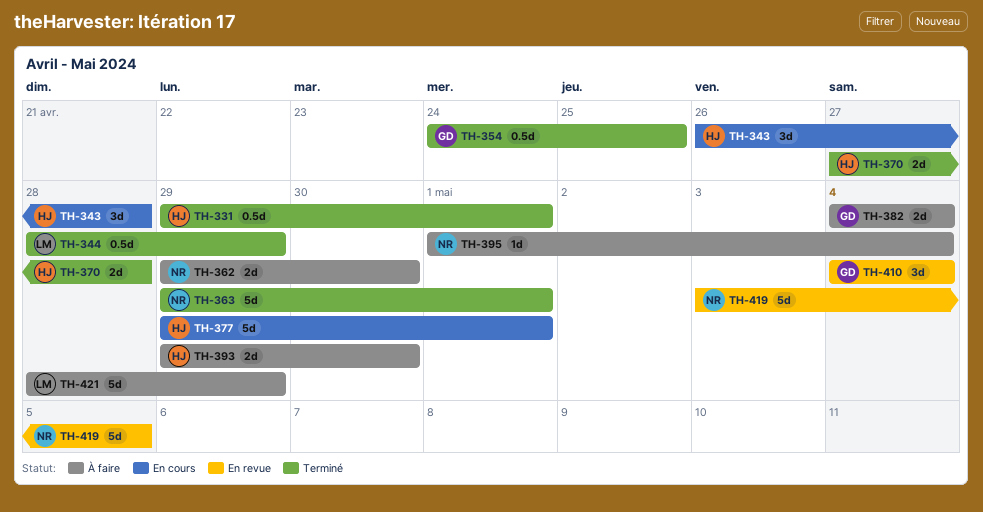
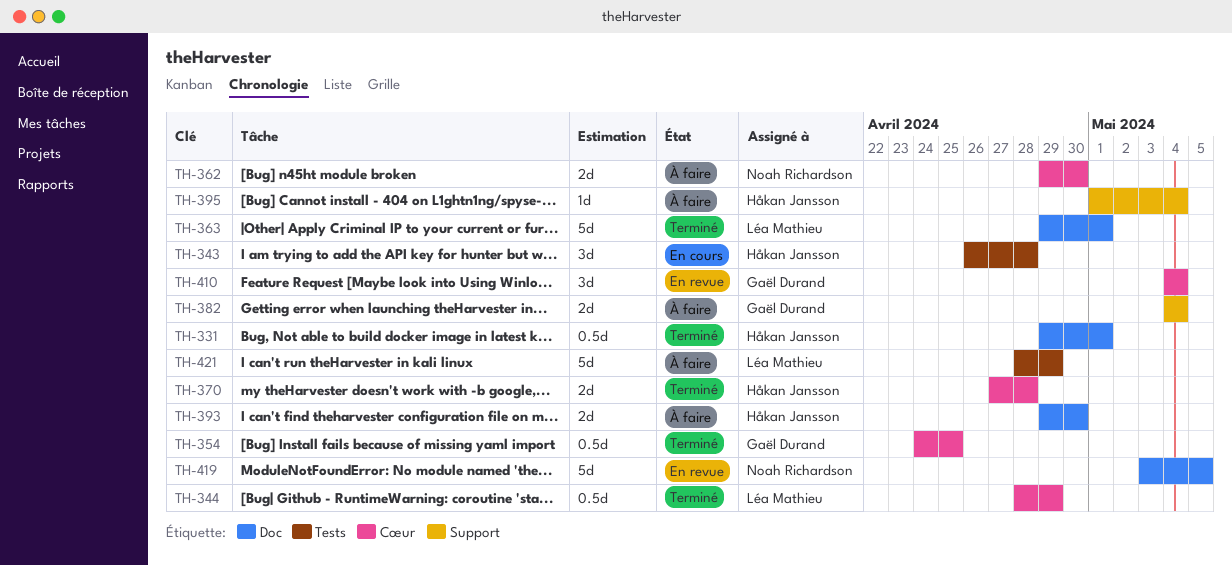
TH-363, owner: Noah Richardson -> Léa Mathieu
TH-377: present -> none
TH-395, owner: Noah Richardson -> Håkan Jansson

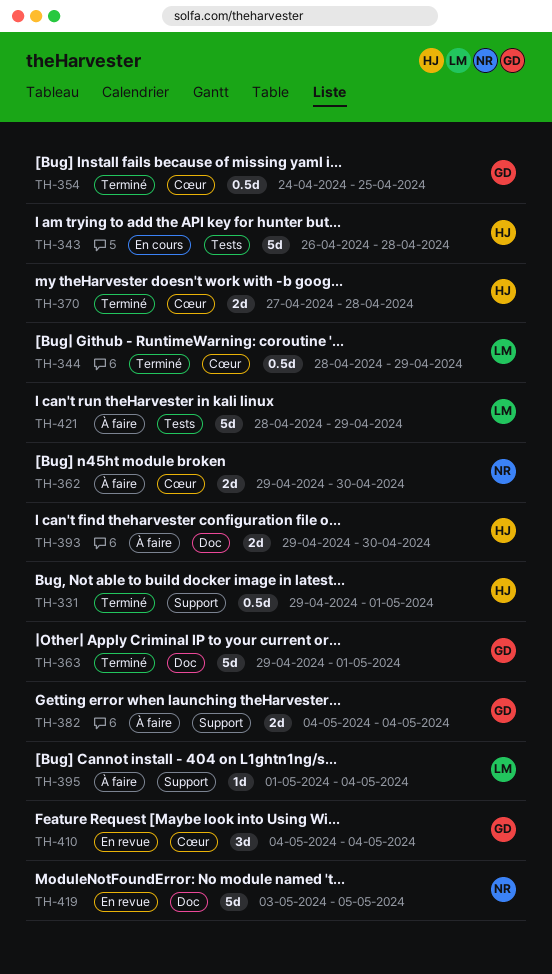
TH-331, label: Doc -> Support
TH-343, estimate: 3d -> 5d
TH-363, owner: Léa Mathieu -> Gaël Durand
TH-395, owner: Håkan Jansson -> Léa Mathieu

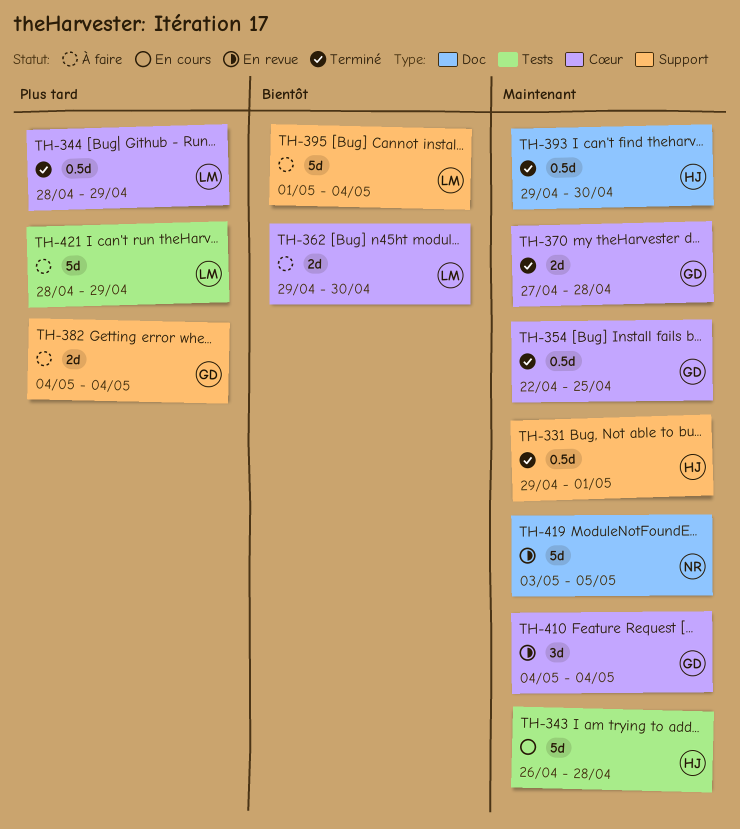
TH-354, start: Apr 24 -> Apr 22
TH-362, owner: NR -> LM
TH-363: present -> none
TH-370, owner: HJ -> GD
TH-393, status: À faire -> Terminé
TH-393, estimate: 2d -> 0.5d
TH-395, estimate: 1d -> 5d

